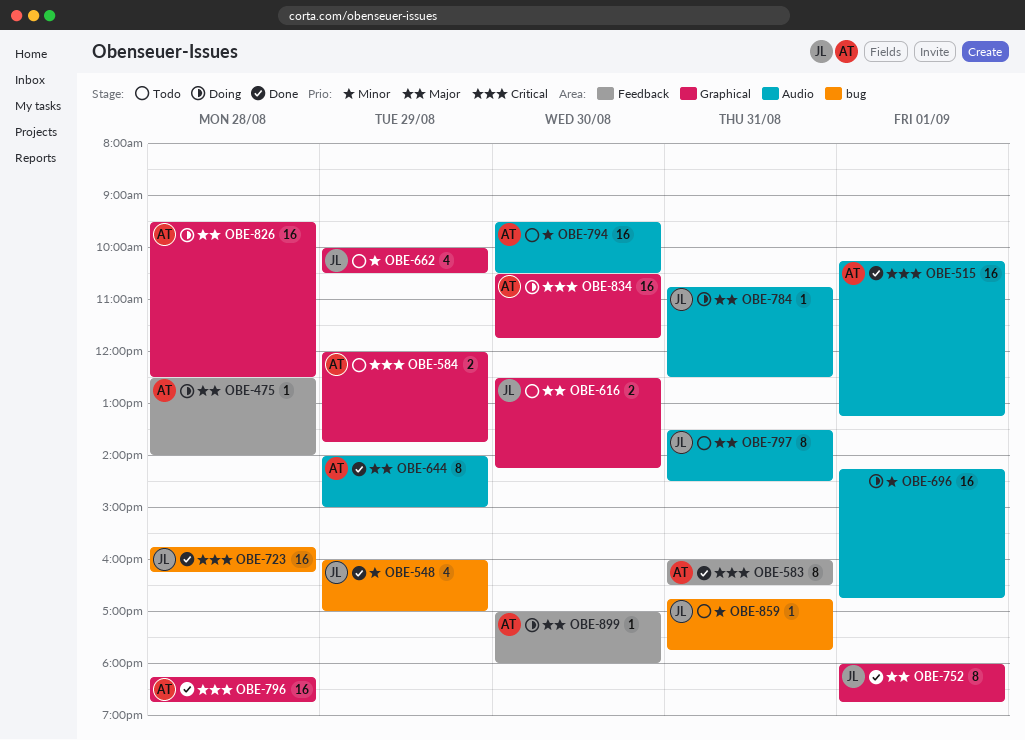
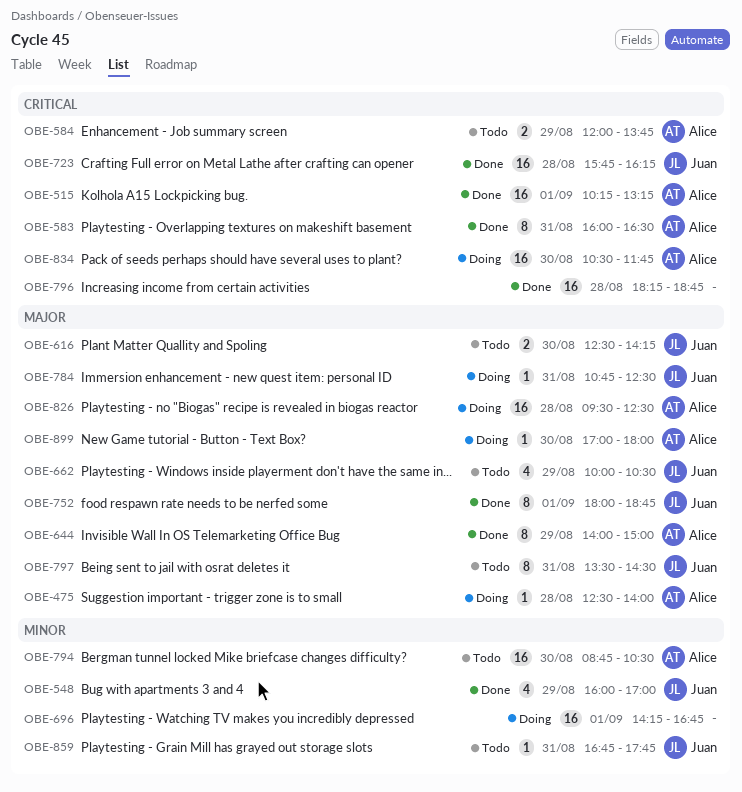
OBE-662, priority: Minor -> Major
OBE-794, begins: 09:30 -> 08:45
OBE-796, owner: Alice -> none

